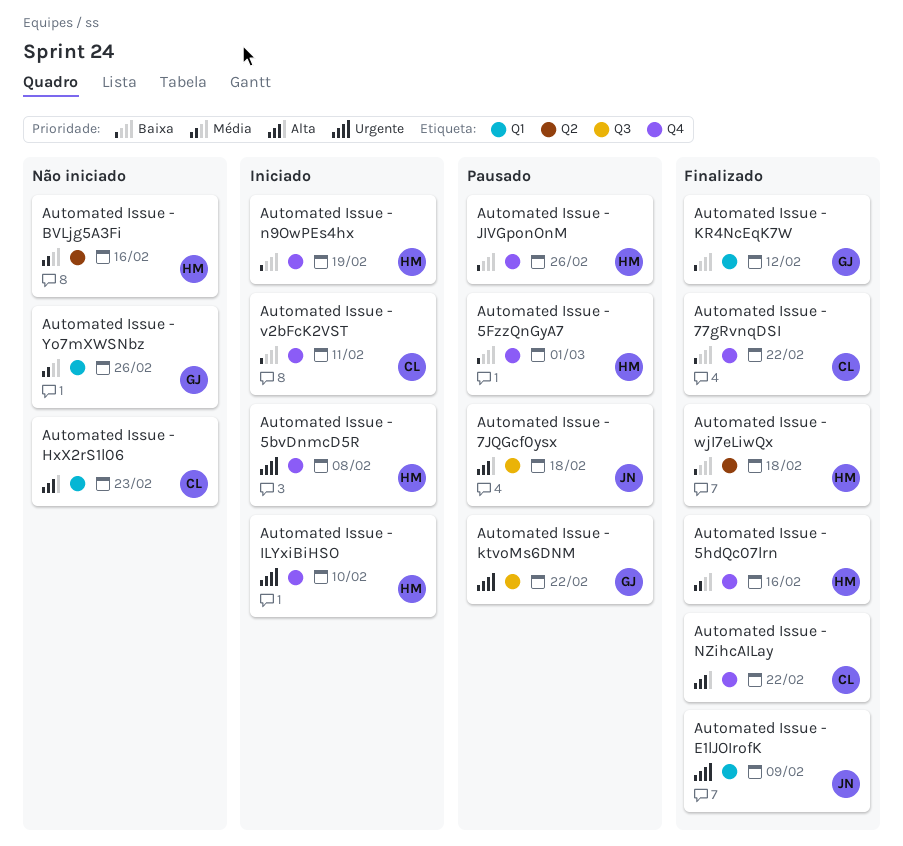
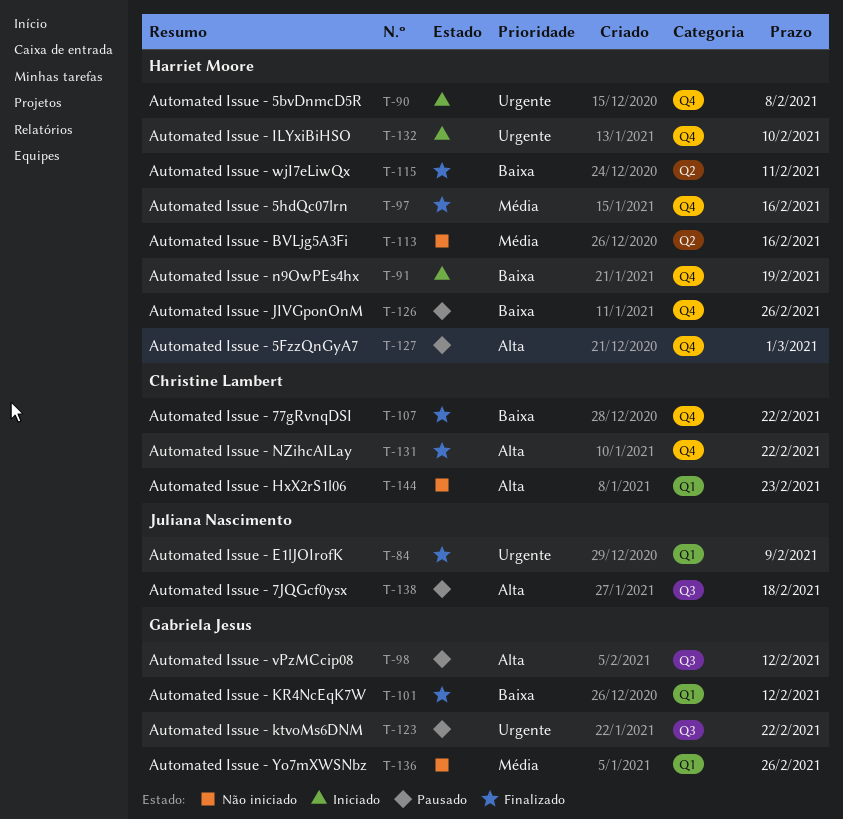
Automated Issue - 5FzzQnGyA7, priority: Baixa -> Alta
Automated Issue - v2bFcK2VST: present -> none
Automated Issue - vPzMCcip08: none -> present
Automated Issue - wjI7eLiwQx, due: Feb 18 -> Feb 11

